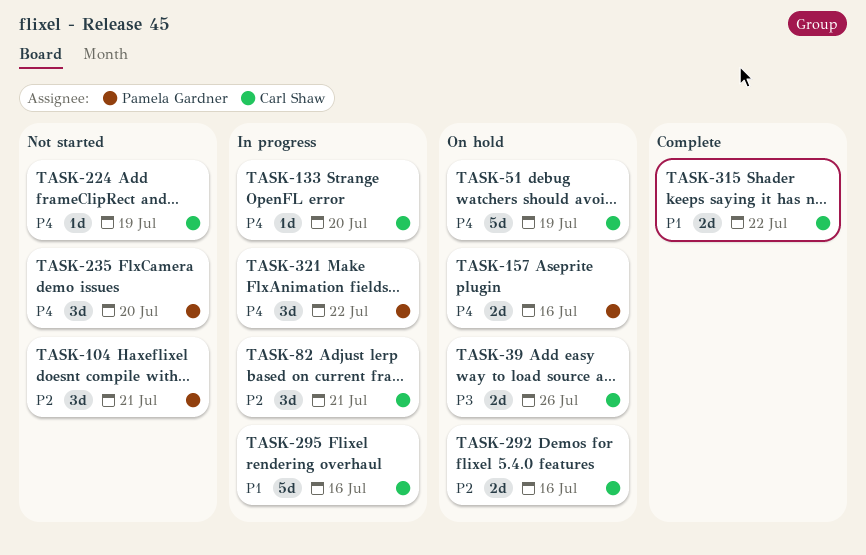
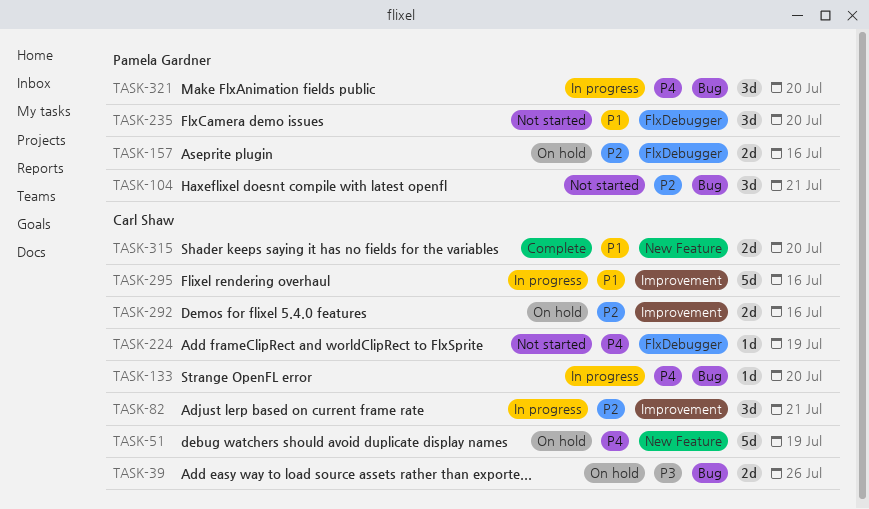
TASK-157, priority: P4 -> P2
TASK-235, priority: P4 -> P1
TASK-315, due: Jul 22 -> Jul 20
TASK-321, due: Jul 22 -> Jul 20

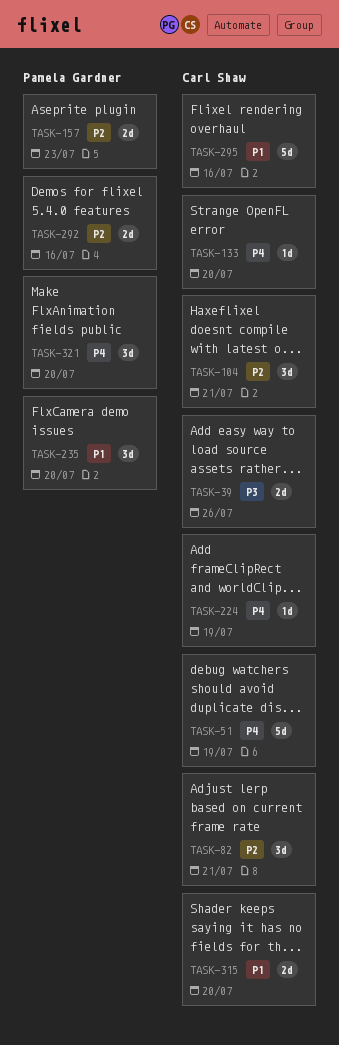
TASK-104, owner: Pamela Gardner -> Carl Shaw
TASK-157, due: Jul 16 -> Jul 23
TASK-292, owner: Carl Shaw -> Pamela Gardner

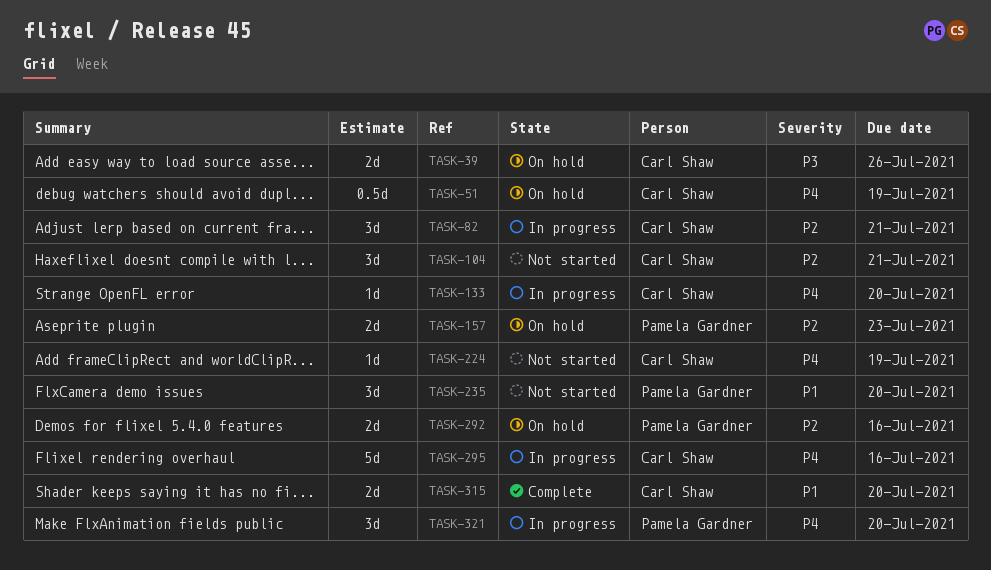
TASK-51, estimate: 5d -> 0.5d
TASK-295, priority: P1 -> P4

